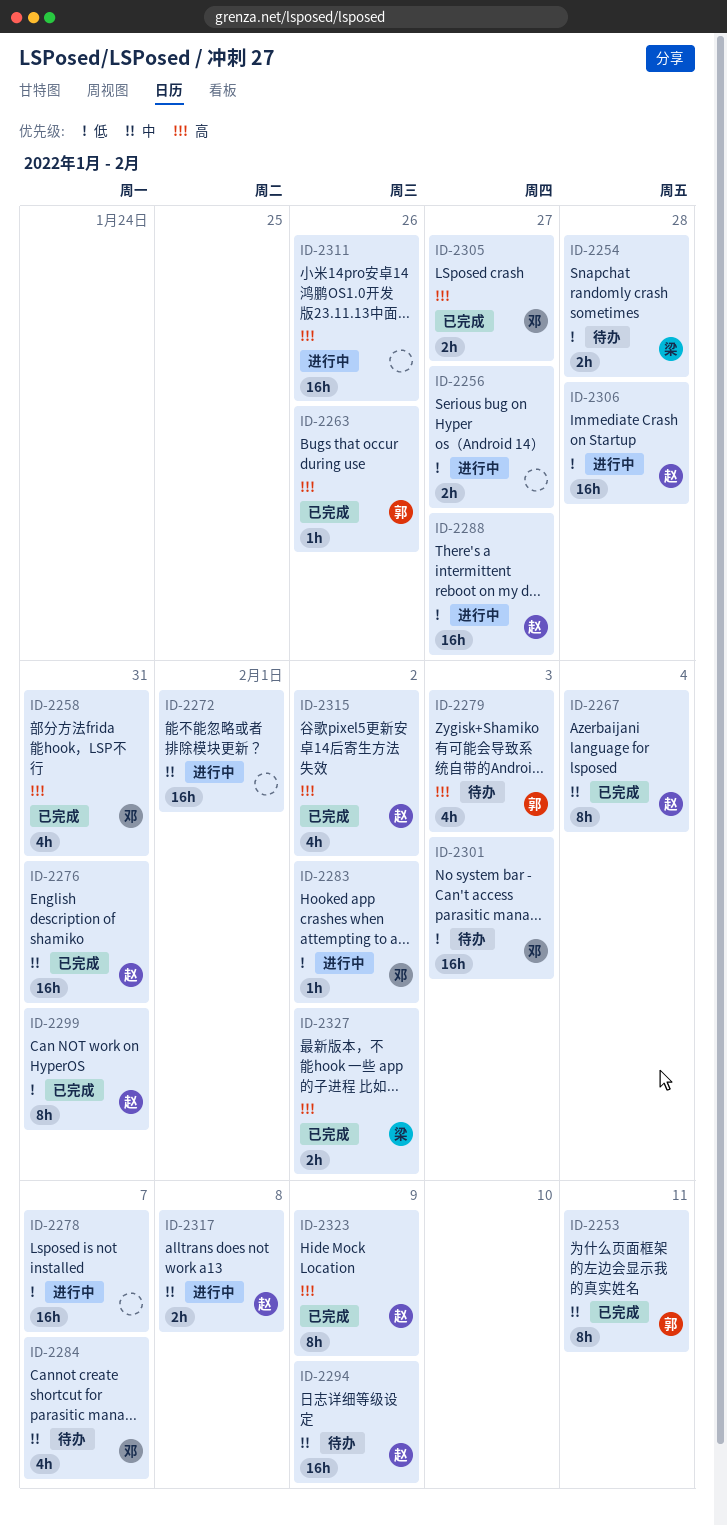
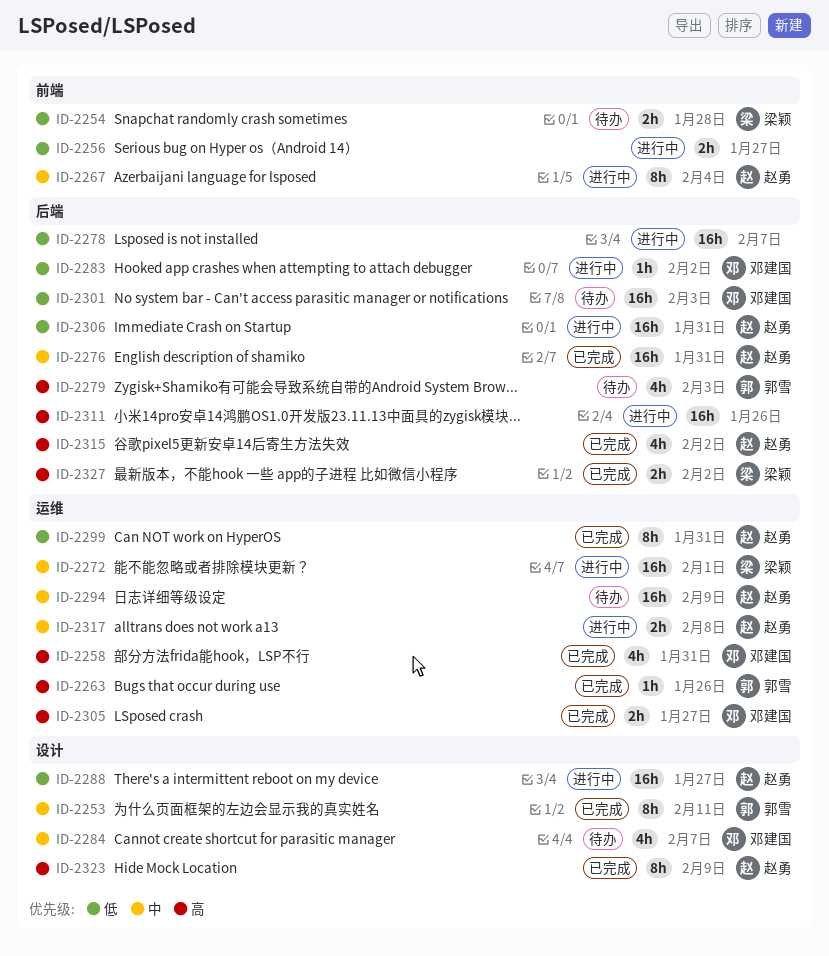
ID-2267, status: 已完成 -> 进行中
ID-2272, owner: none -> 梁颖
ID-2306, due: Jan 28 -> Jan 31

